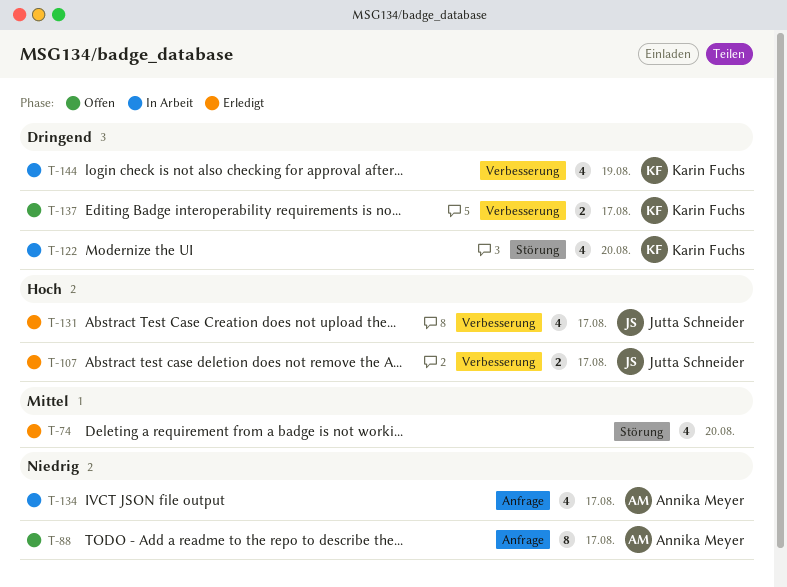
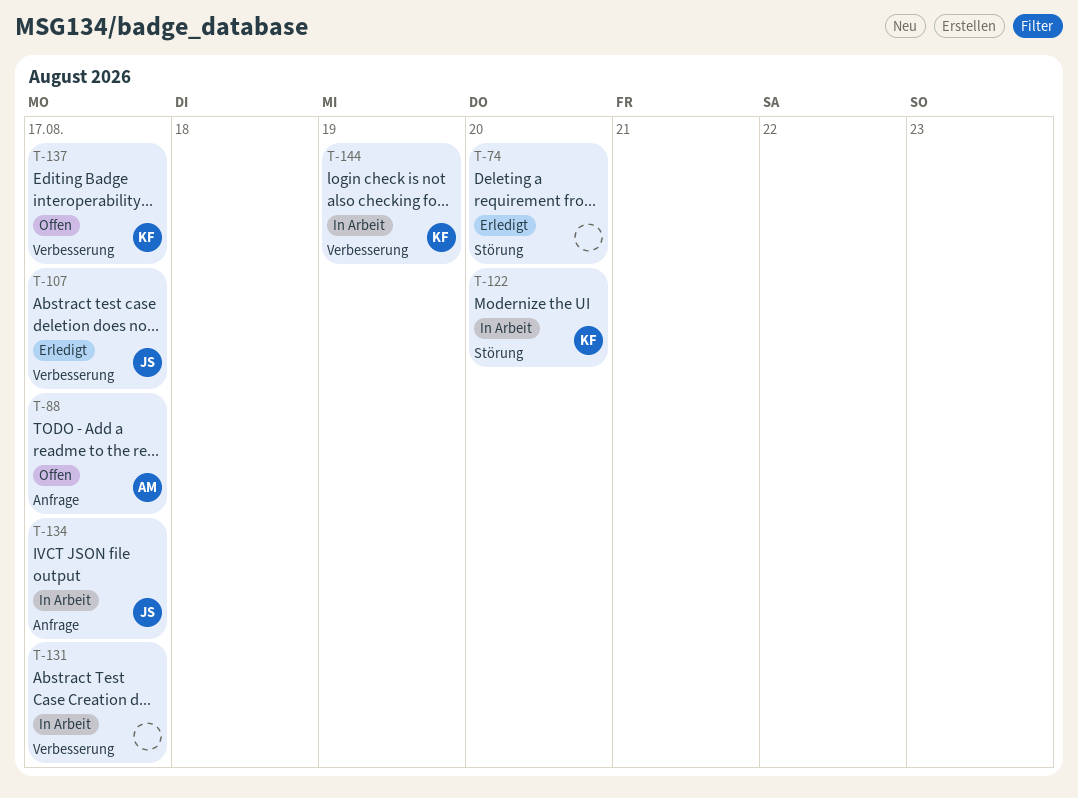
T-131, status: Erledigt -> In Arbeit
T-131, owner: Jutta Schneider -> none
T-134, owner: Annika Meyer -> Jutta Schneider

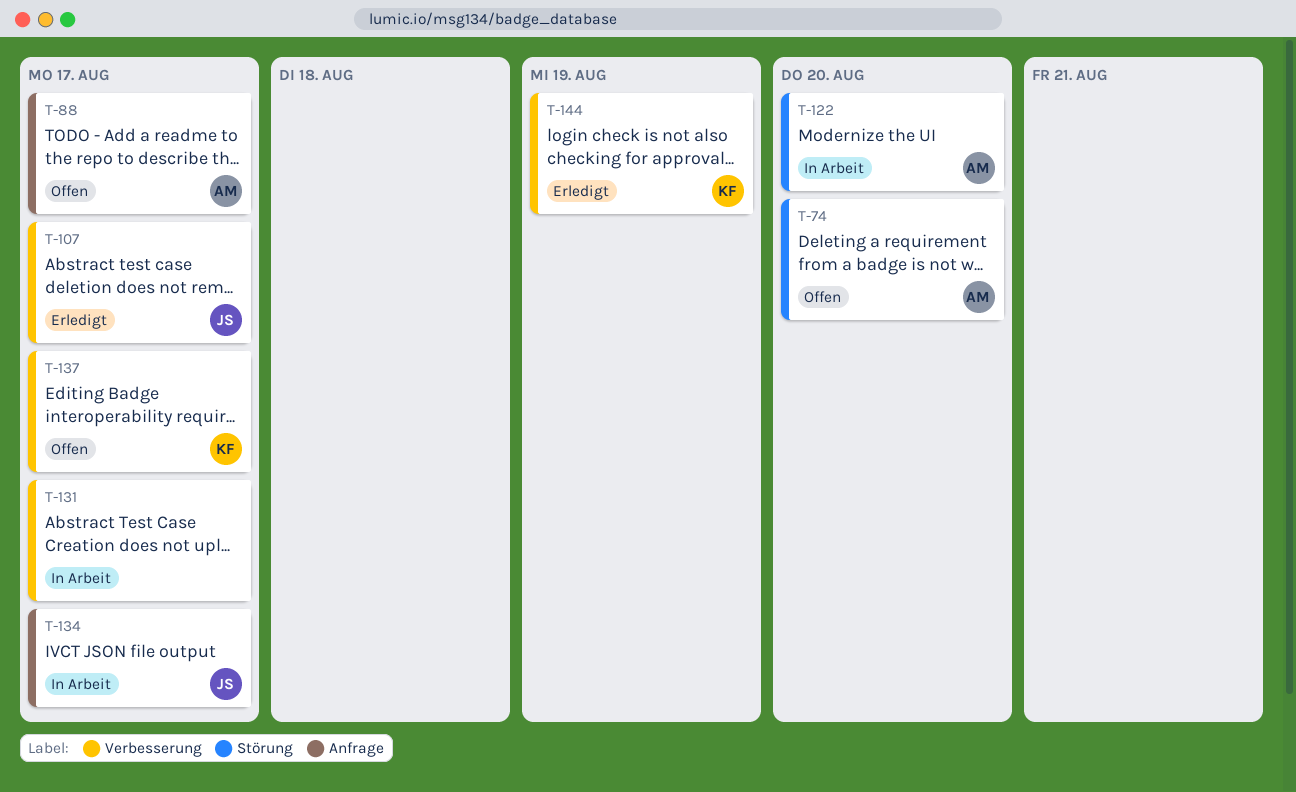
T-74, status: Erledigt -> Offen
T-74, owner: none -> AM
T-122, owner: KF -> AM
T-144, status: In Arbeit -> Erledigt

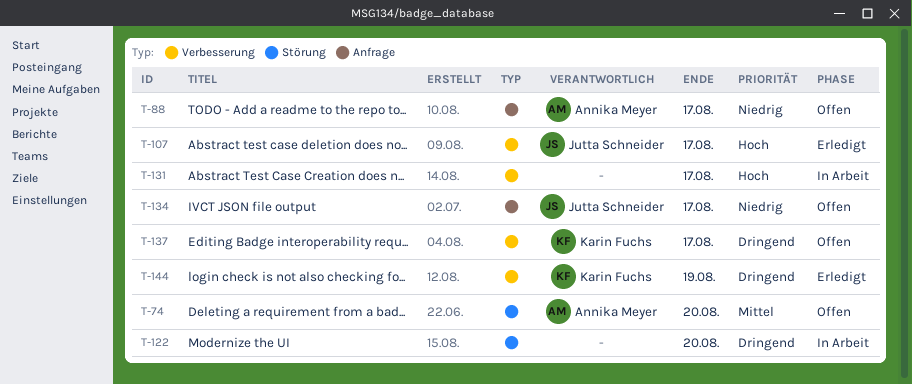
T-122, owner: Annika Meyer -> none
T-134, status: In Arbeit -> Offen

